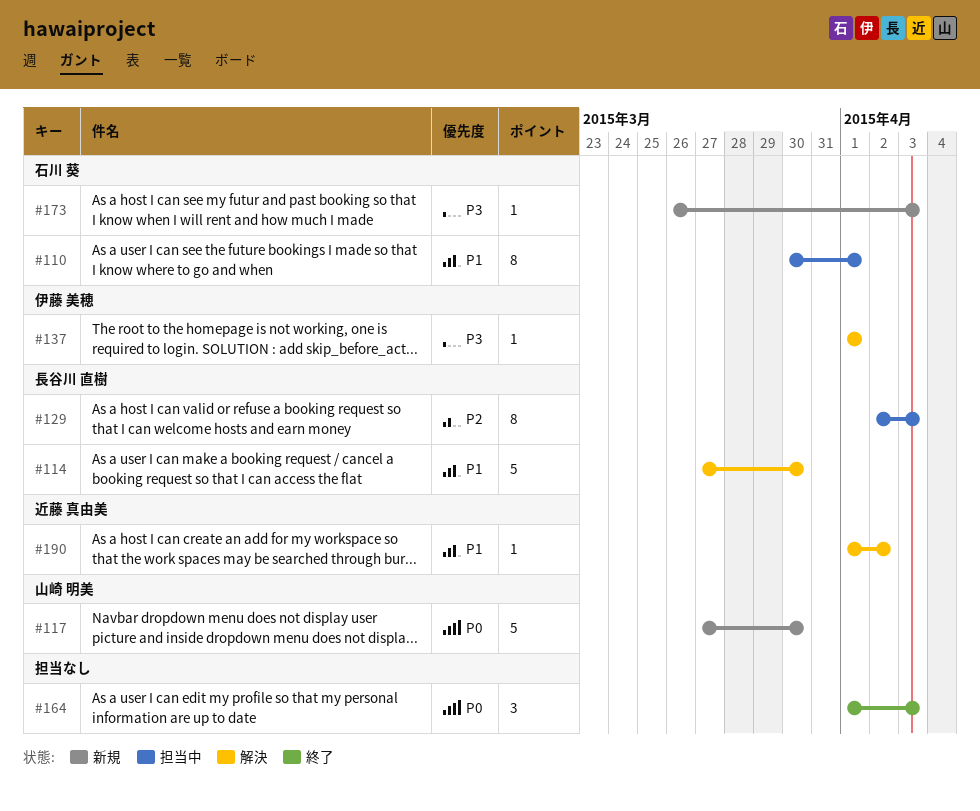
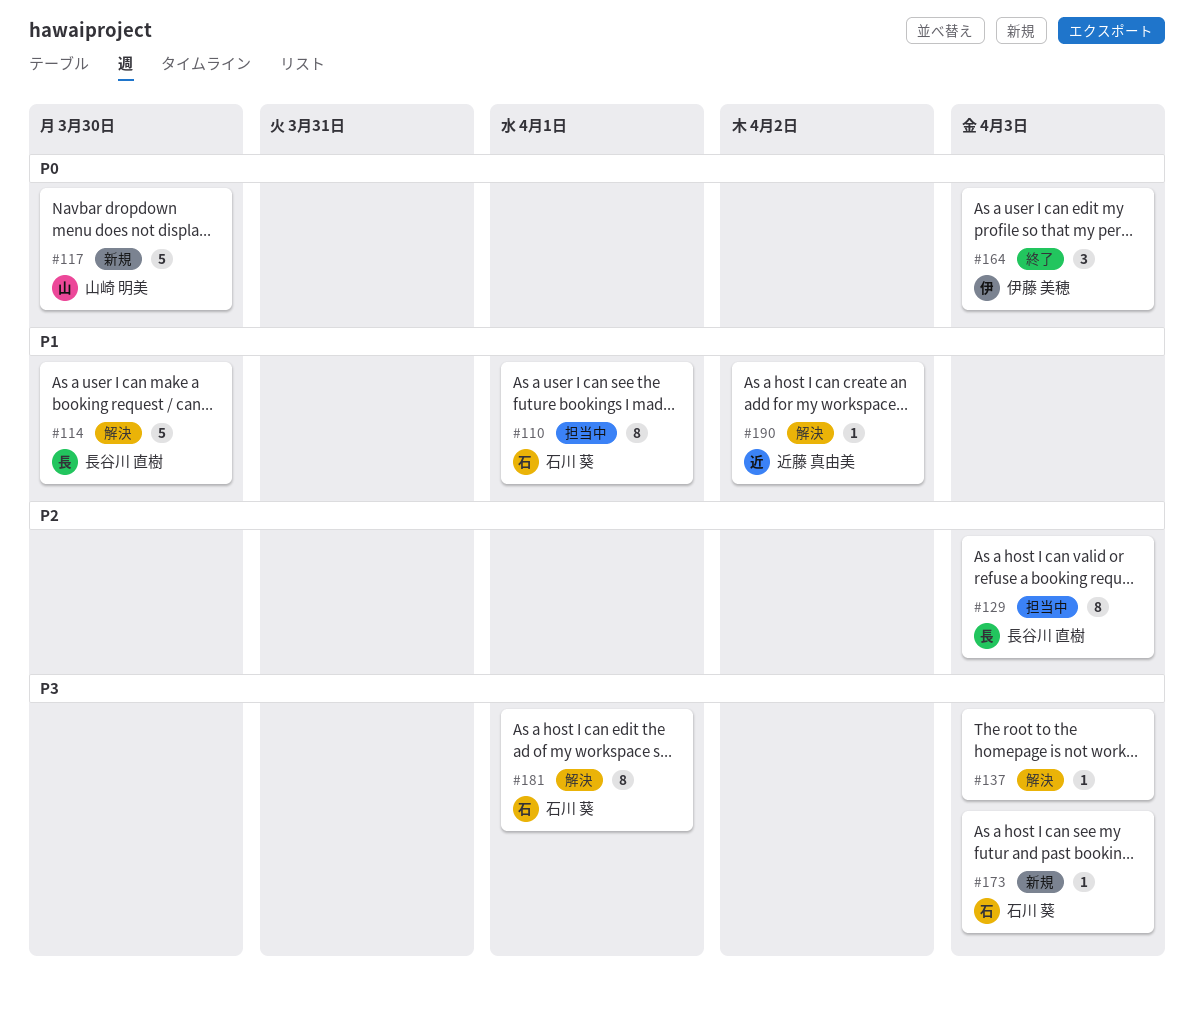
#137, owner: 伊藤 美穂 -> none
#137, due: Apr 1 -> Apr 3
#164, owner: none -> 伊藤 美穂
#181: none -> present

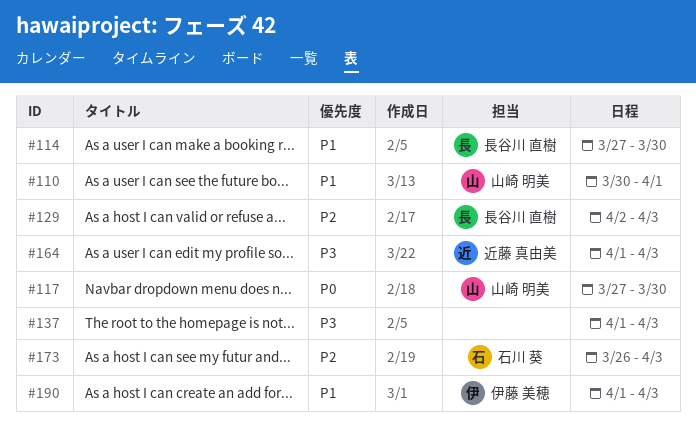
#110, owner: 石川 葵 -> 山崎 明美
#164, owner: 伊藤 美穂 -> 近藤 真由美
#164, priority: P0 -> P3
#173, priority: P3 -> P2
#181: present -> none
#190, owner: 近藤 真由美 -> 伊藤 美穂
#190, due: Apr 2 -> Apr 3

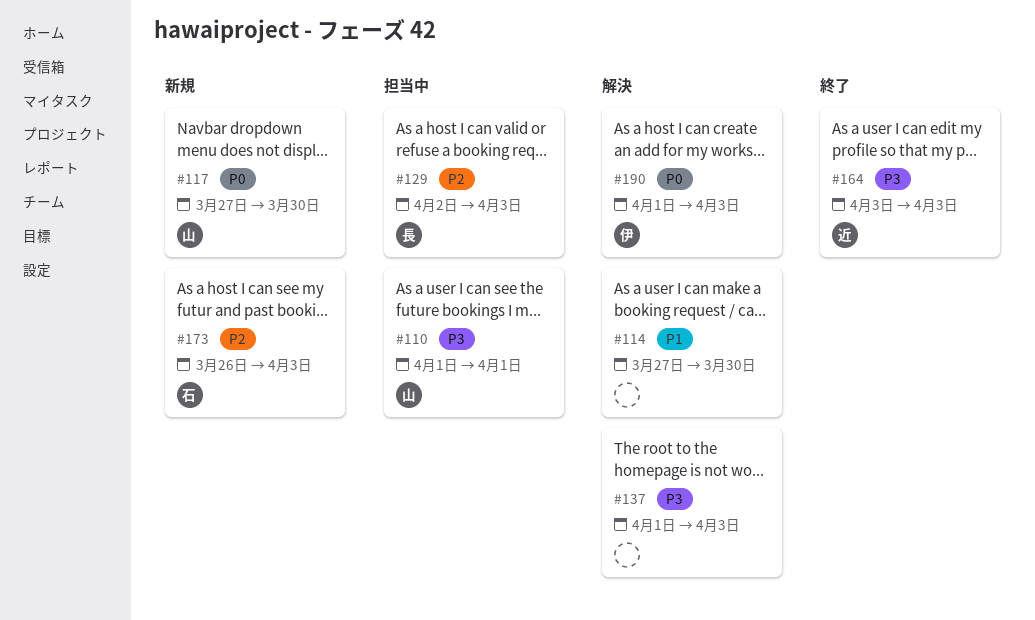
#110, priority: P1 -> P3
#110, start: Mar 30 -> Apr 1
#114, owner: 長谷川 直樹 -> none
#164, start: Apr 1 -> Apr 3
#190, priority: P1 -> P0

